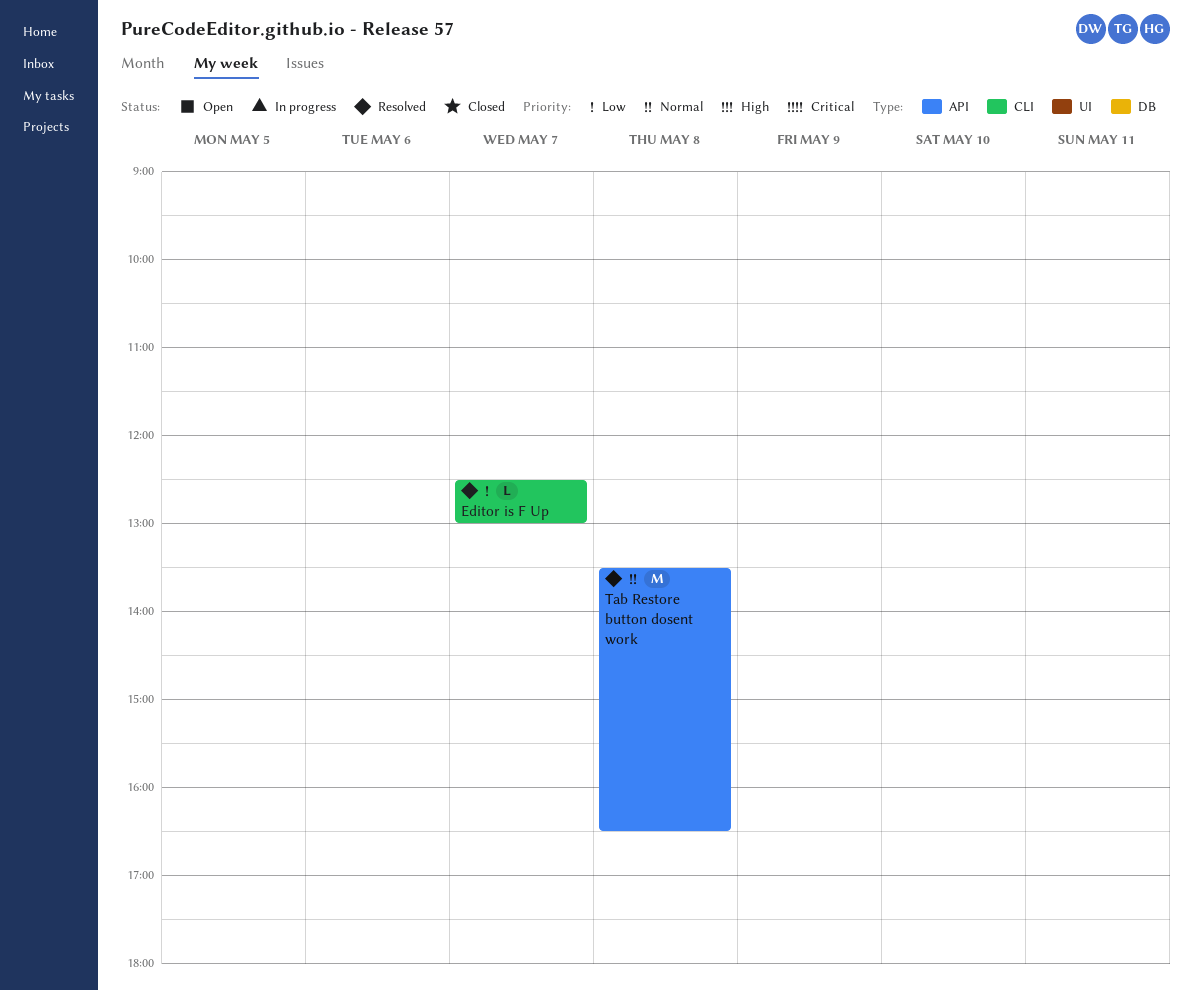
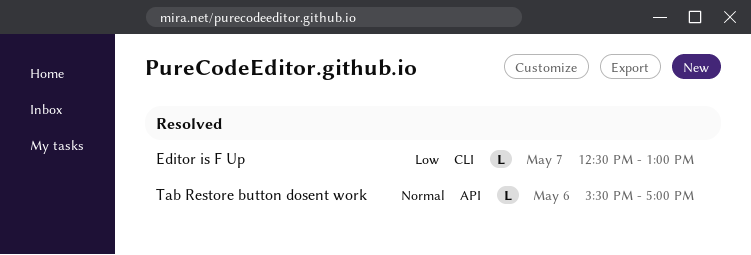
Tab Restore button dosent work, estimate: M -> L
Tab Restore button dosent work, day: May 8 -> May 6
Tab Restore button dosent work, begins: 13:30 -> 15:30
Tab Restore button dosent work, ends: 16:30 -> 17:00

